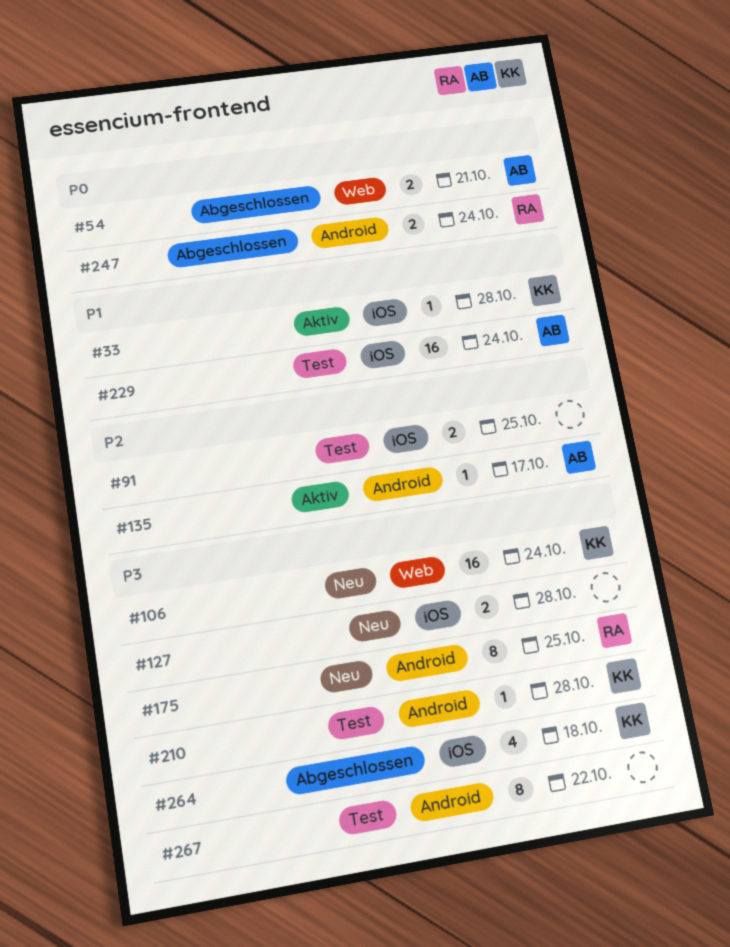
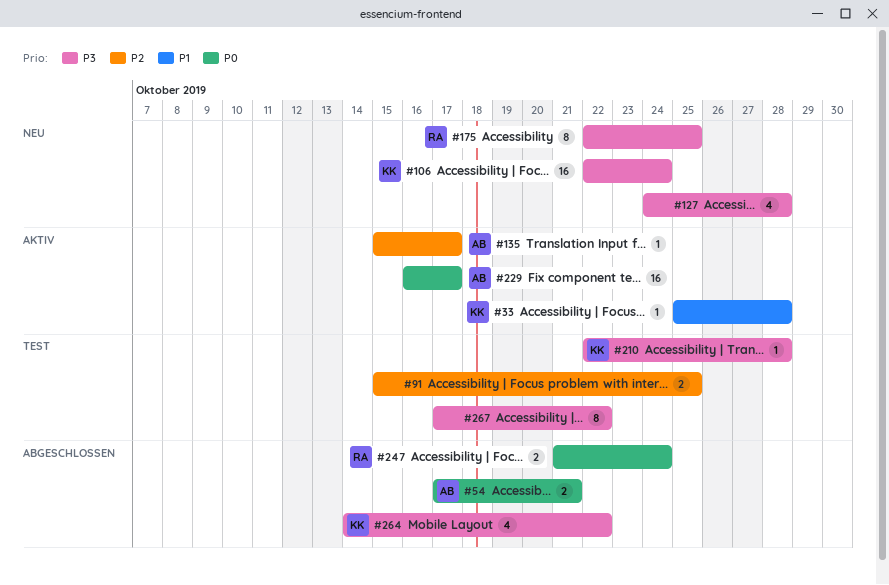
#127, estimate: 2 -> 4
#229, status: Test -> Aktiv
#229, priority: P1 -> P0
#229, due: Oct 24 -> Oct 17
#264, due: Oct 18 -> Oct 22

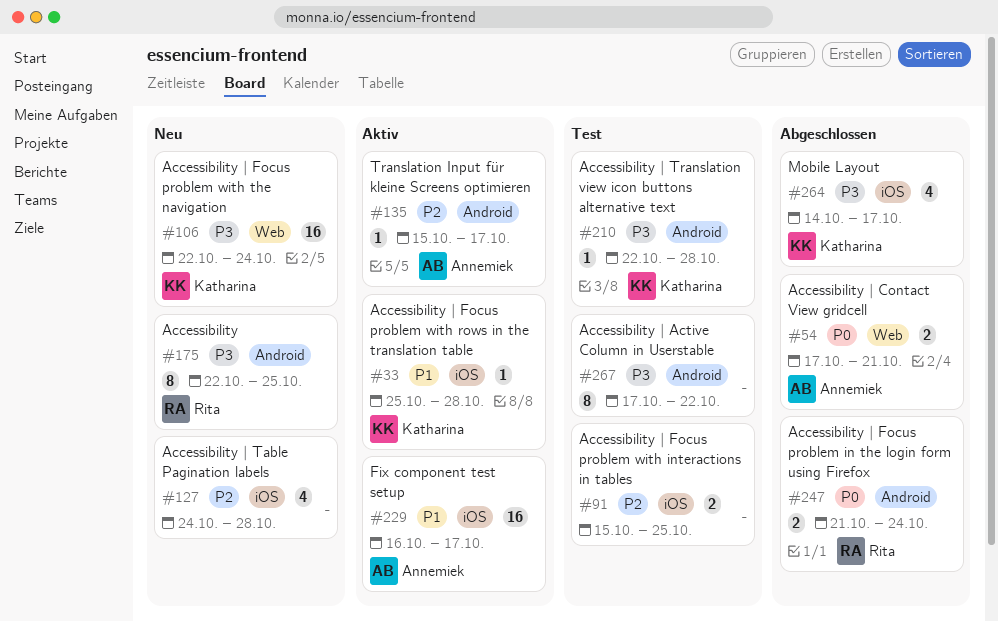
#127, priority: P3 -> P2
#229, priority: P0 -> P1
#264, due: Oct 22 -> Oct 17

